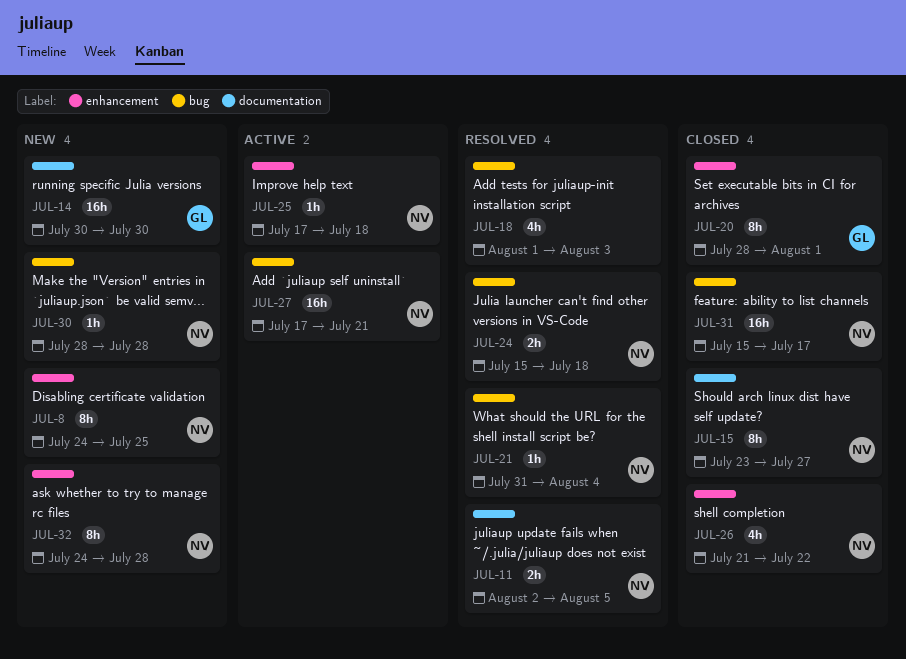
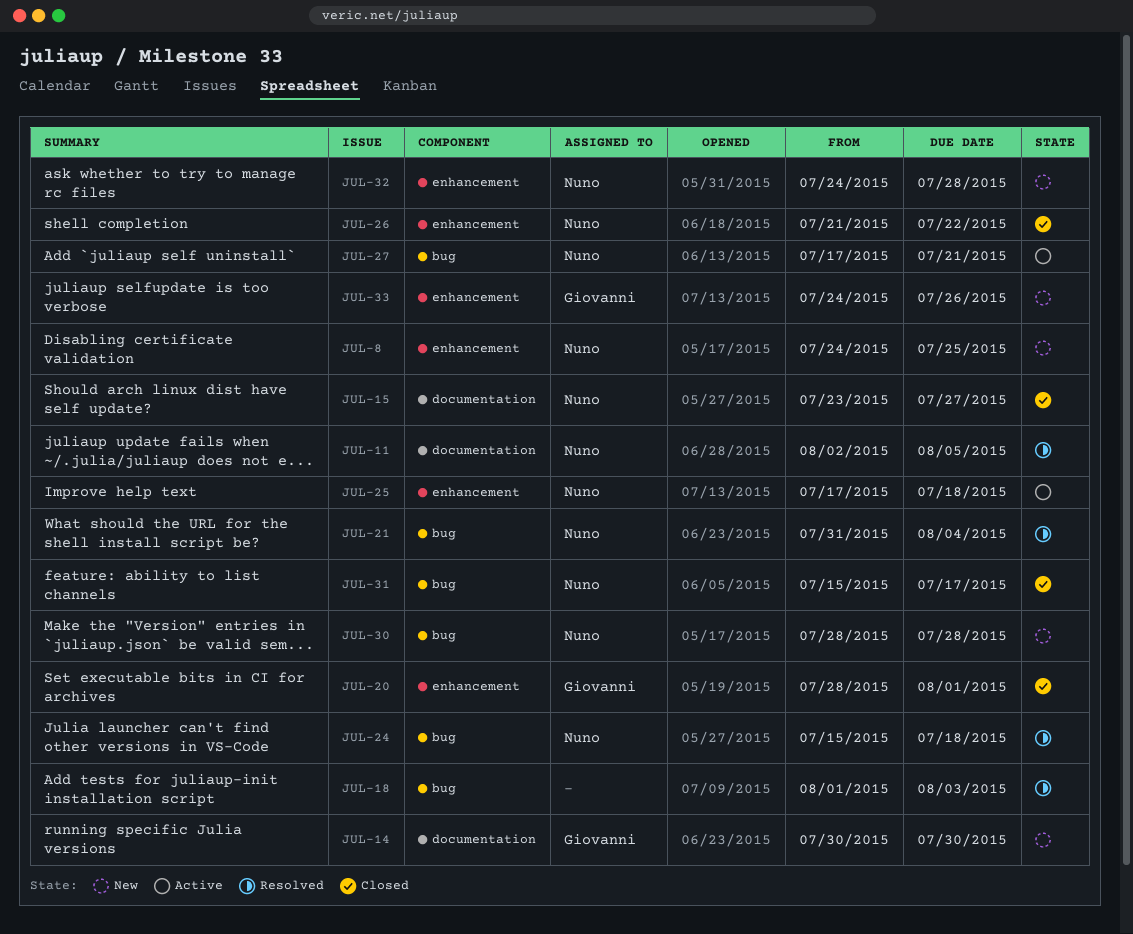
JUL-33: none -> present

